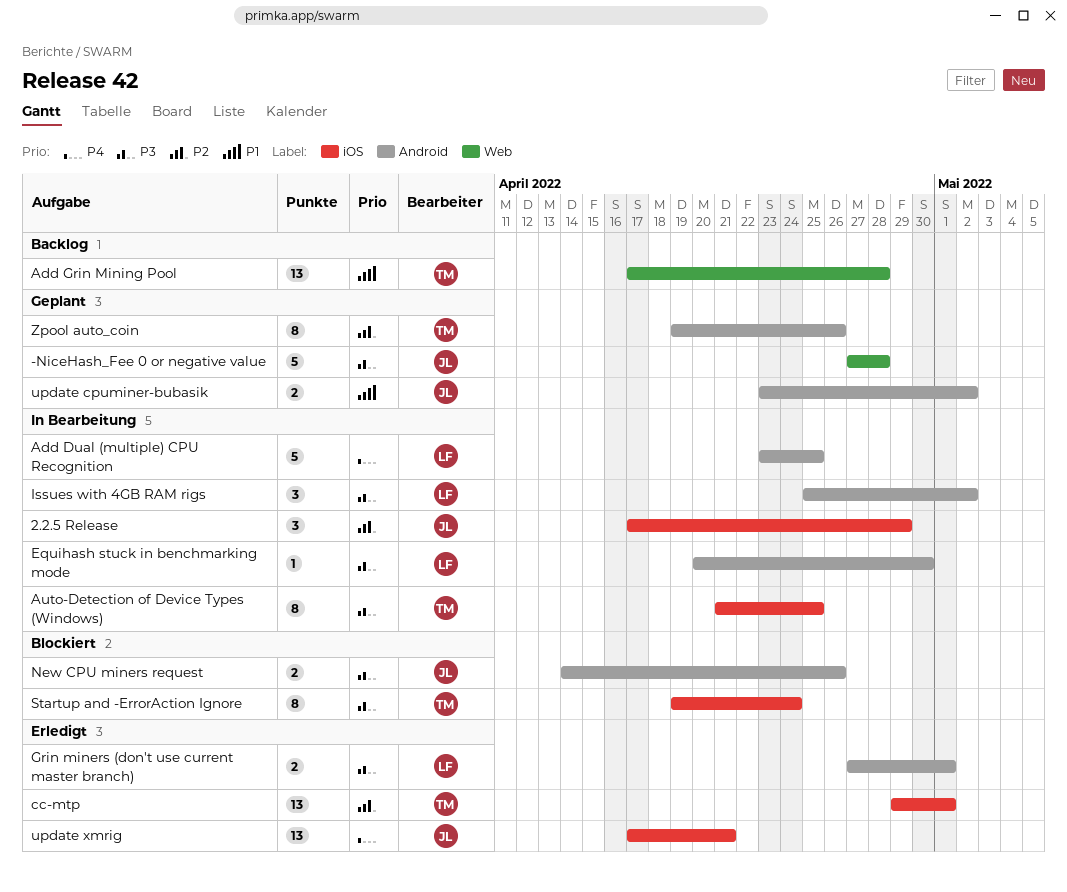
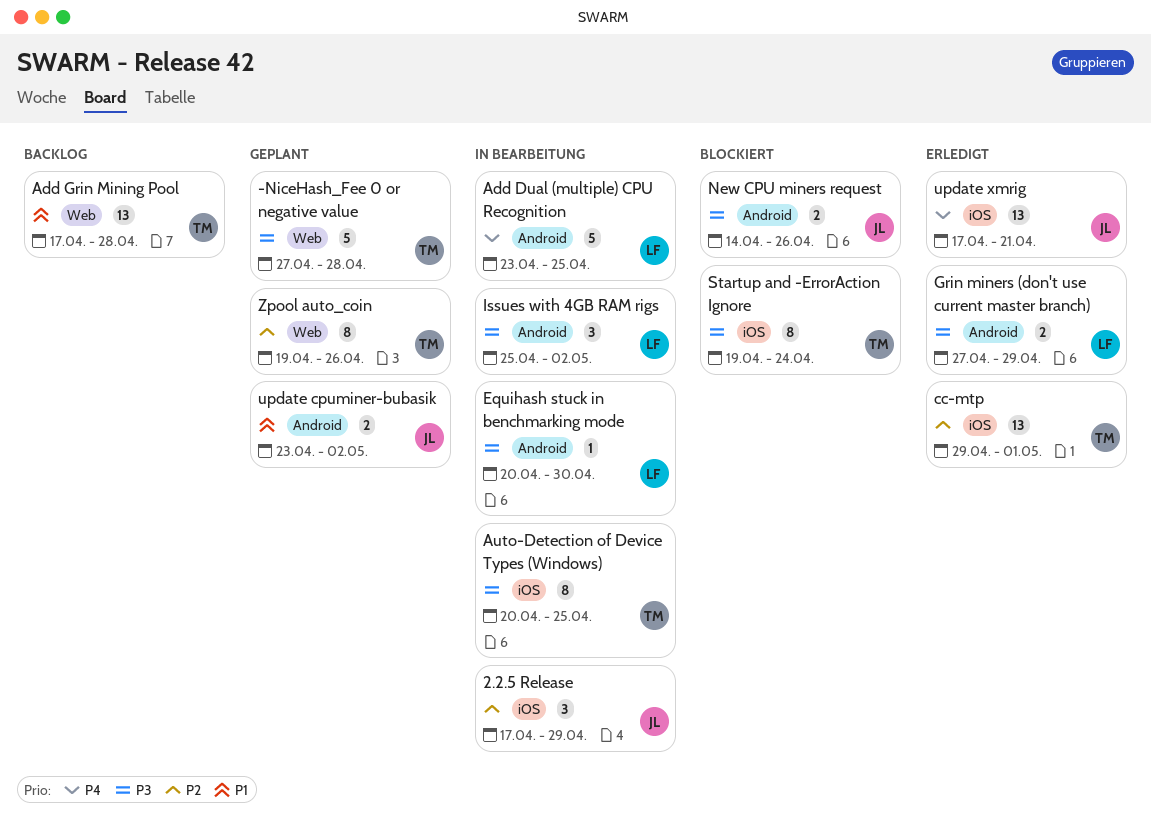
-NiceHash_Fee 0 or negative value, owner: JL -> TM
Auto-Detection of Device Types (Windows), start: Apr 21 -> Apr 20
Grin miners (don't use current master branch), due: May 1 -> Apr 29
Zpool auto_coin, label: Android -> Web

